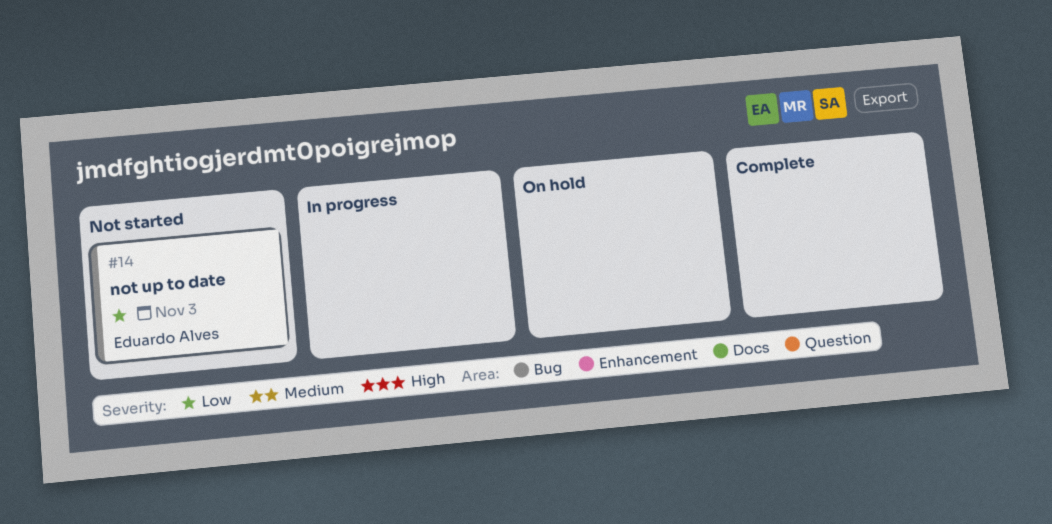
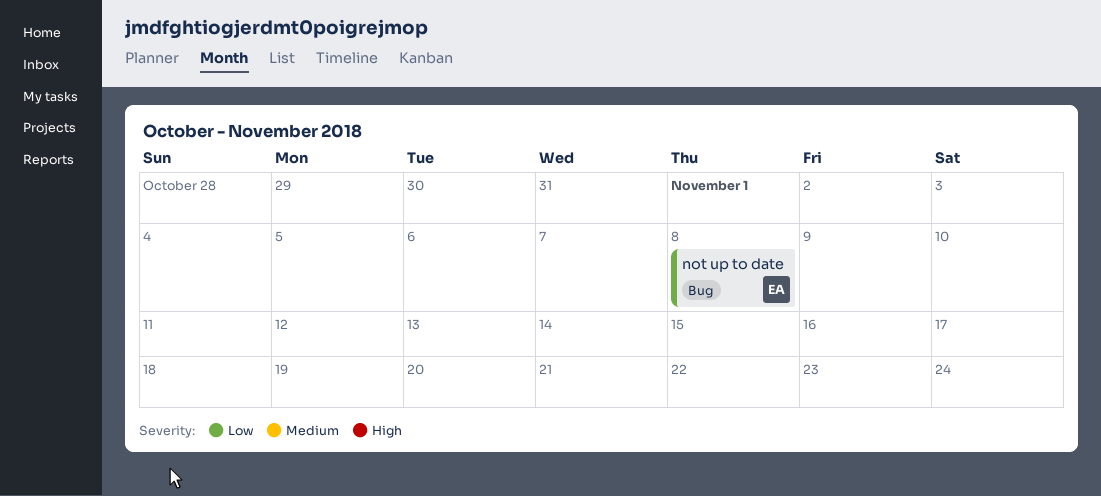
not up to date, due: Nov 3 -> Nov 8

